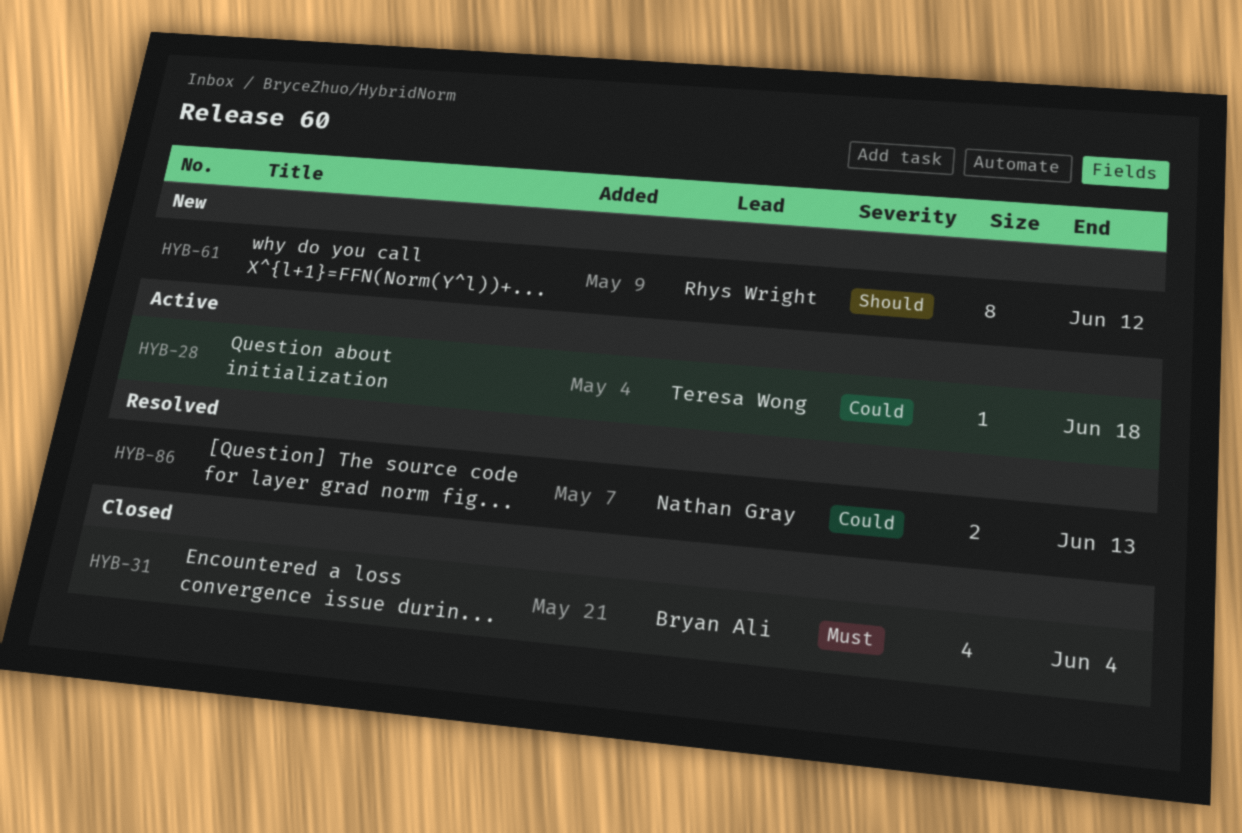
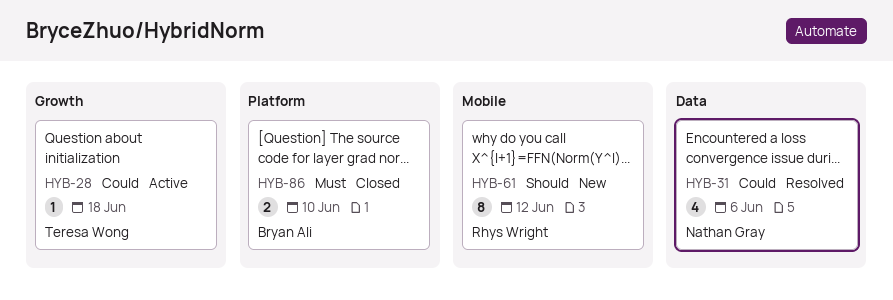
HYB-31, status: Closed -> Resolved
HYB-31, owner: Bryan Ali -> Nathan Gray
HYB-31, priority: Must -> Could
HYB-31, due: Jun 4 -> Jun 6
HYB-86, status: Resolved -> Closed
HYB-86, owner: Nathan Gray -> Bryan Ali
HYB-86, priority: Could -> Must
HYB-86, due: Jun 13 -> Jun 10

